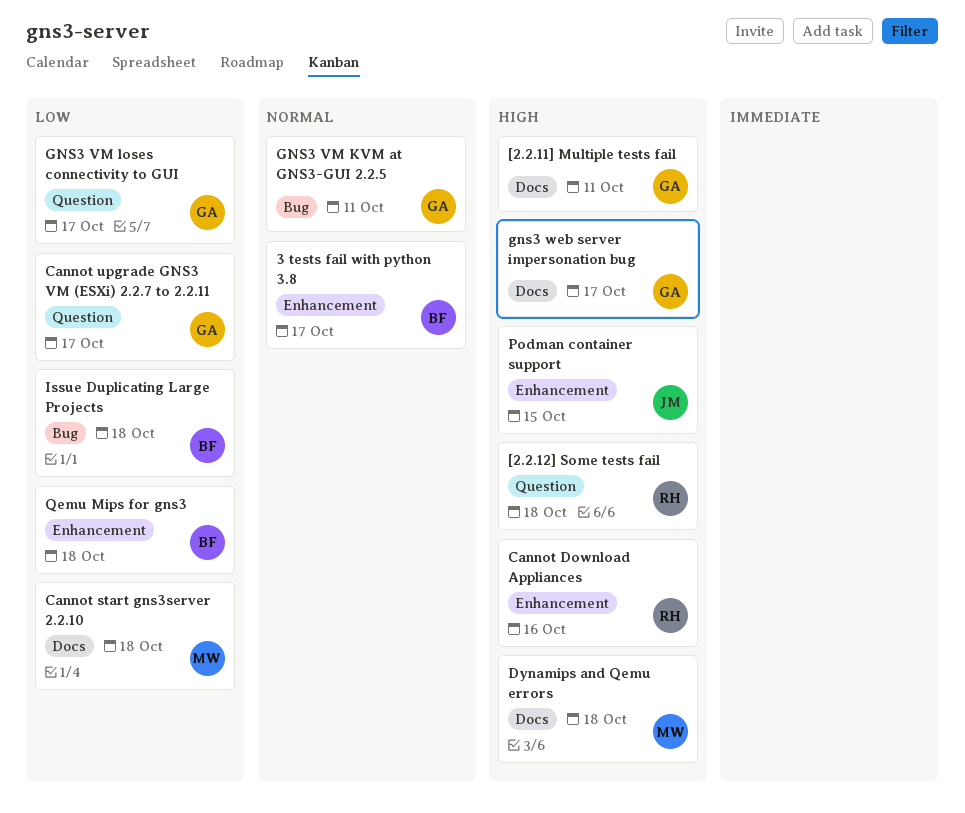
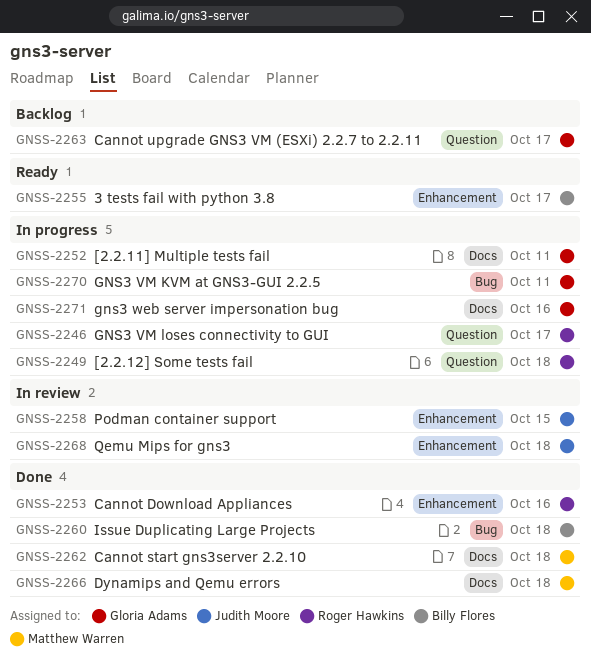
GNS3 VM loses connectivity to GUI, owner: Gloria Adams -> Roger Hawkins
gns3 web server impersonation bug, due: Oct 17 -> Oct 16
Qemu Mips for gns3, owner: Billy Flores -> Judith Moore

